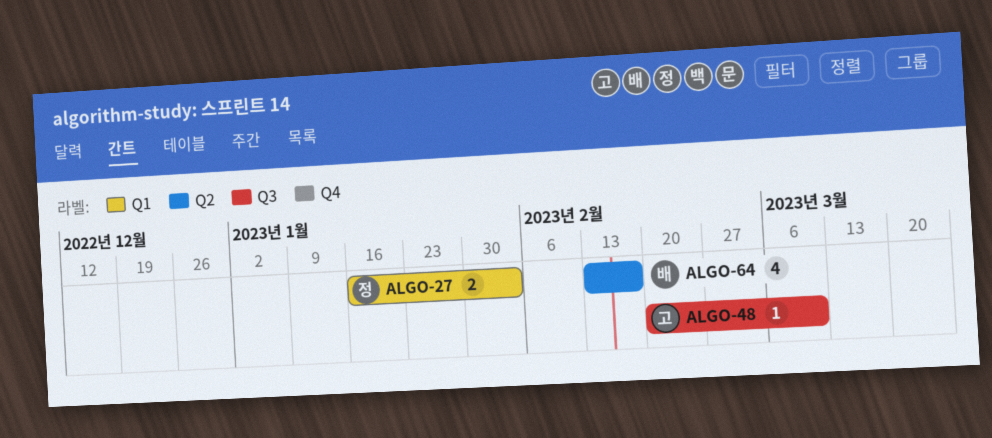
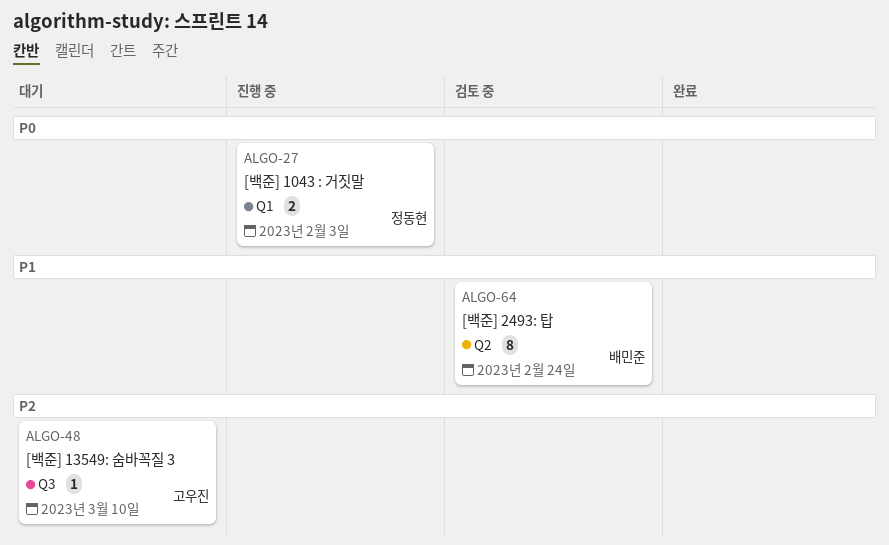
ALGO-64, estimate: 4 -> 8
ALGO-64, due: Feb 17 -> Feb 24

